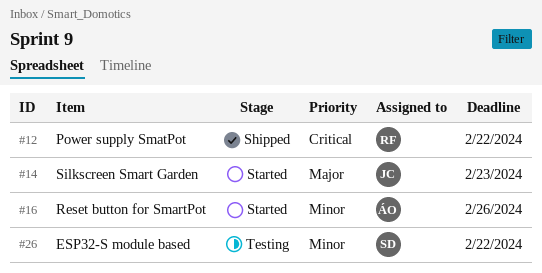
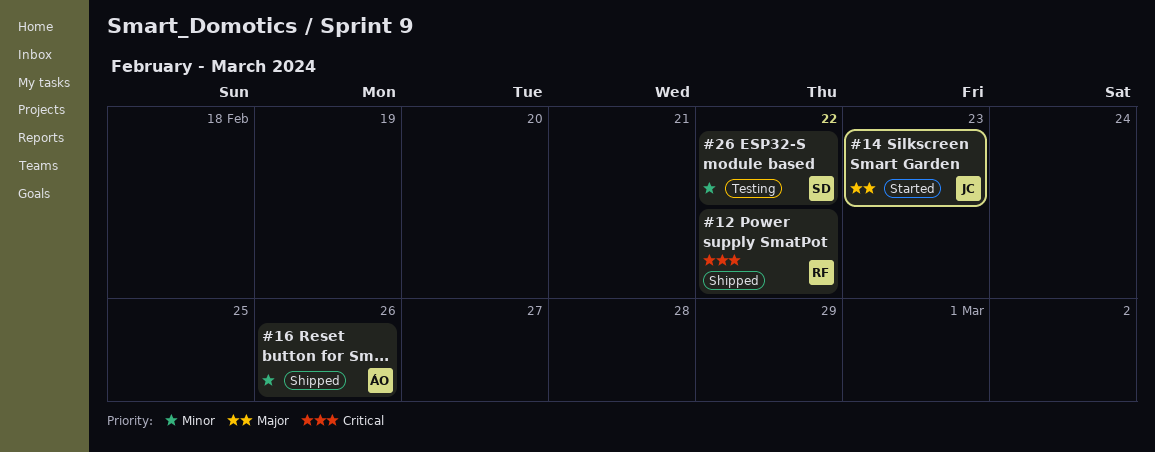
#16, status: Started -> Shipped

